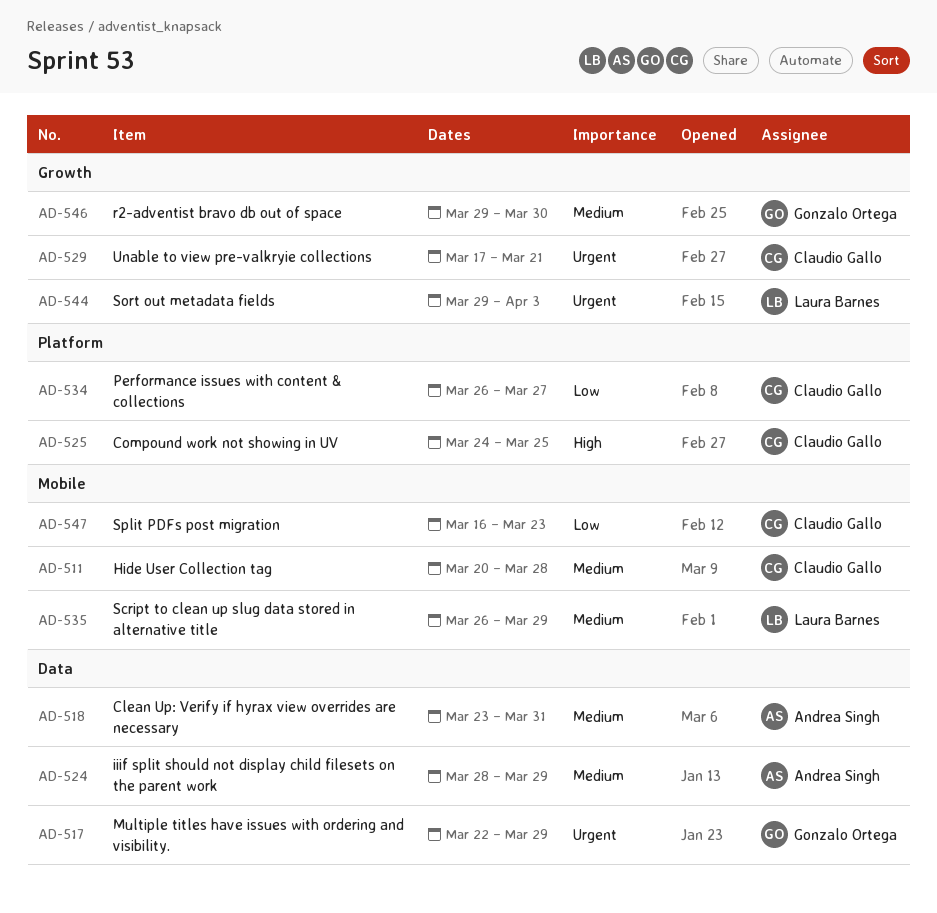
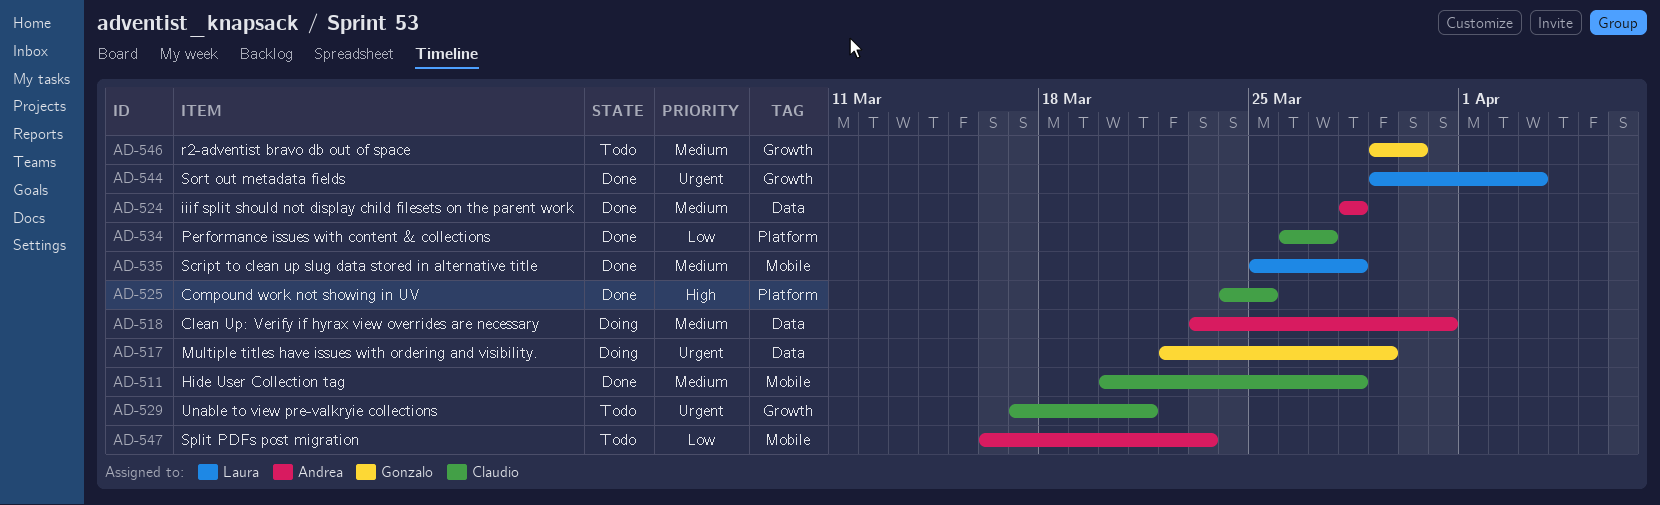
AD-524, due: Mar 29 -> Mar 28
AD-535, start: Mar 26 -> Mar 25
AD-535, due: Mar 29 -> Mar 28
AD-547, owner: Claudio Gallo -> Andrea Singh

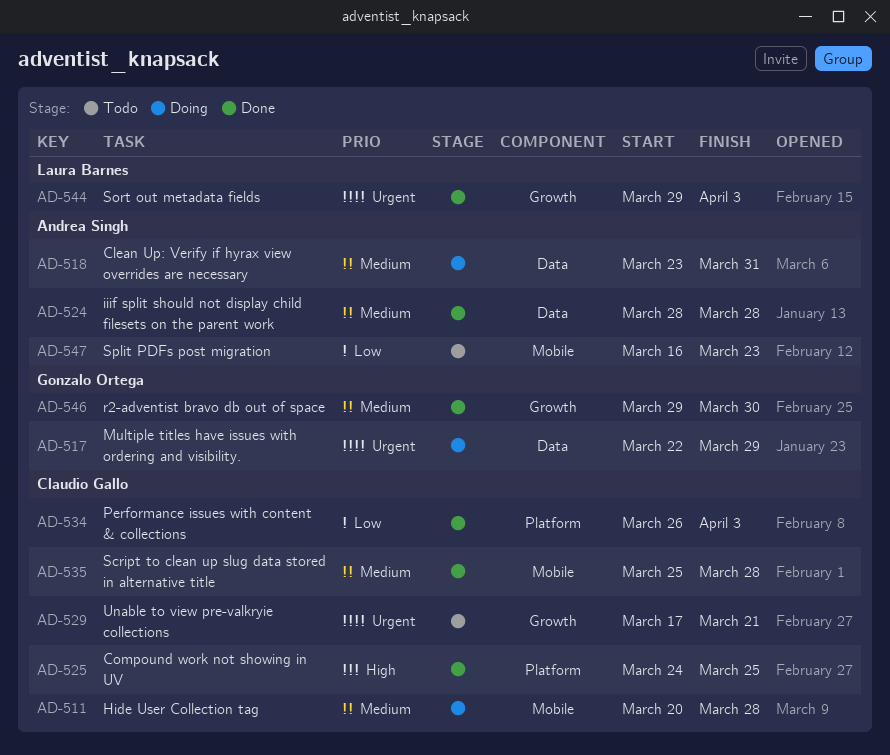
AD-511, status: Done -> Doing
AD-534, due: Mar 27 -> Apr 3
AD-535, owner: Laura Barnes -> Claudio Gallo
AD-546, status: Todo -> Done

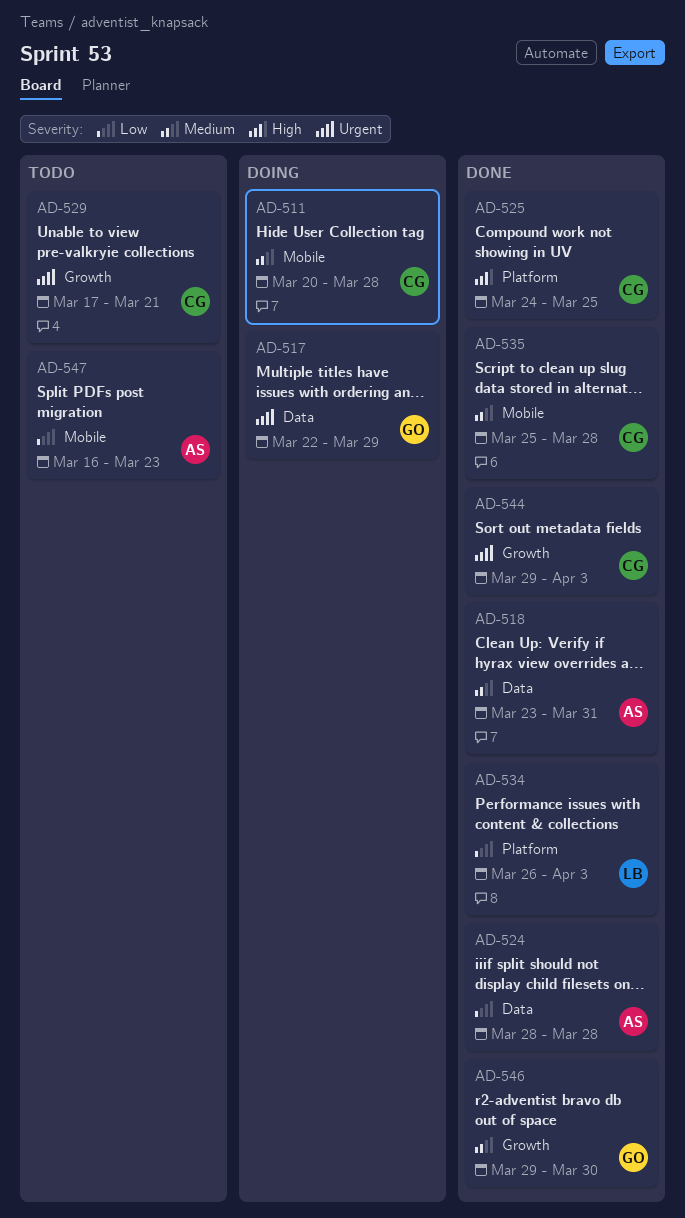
AD-518, status: Doing -> Done
AD-524, priority: Medium -> Low
AD-534, owner: Claudio Gallo -> Laura Barnes
AD-544, owner: Laura Barnes -> Claudio Gallo

